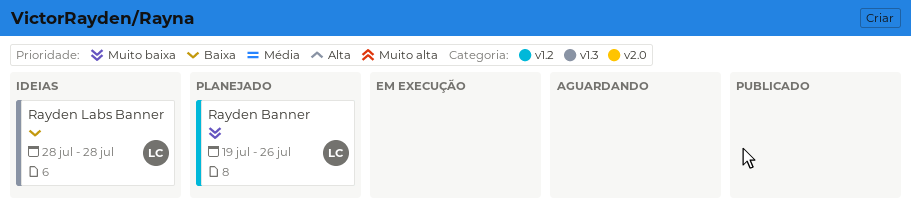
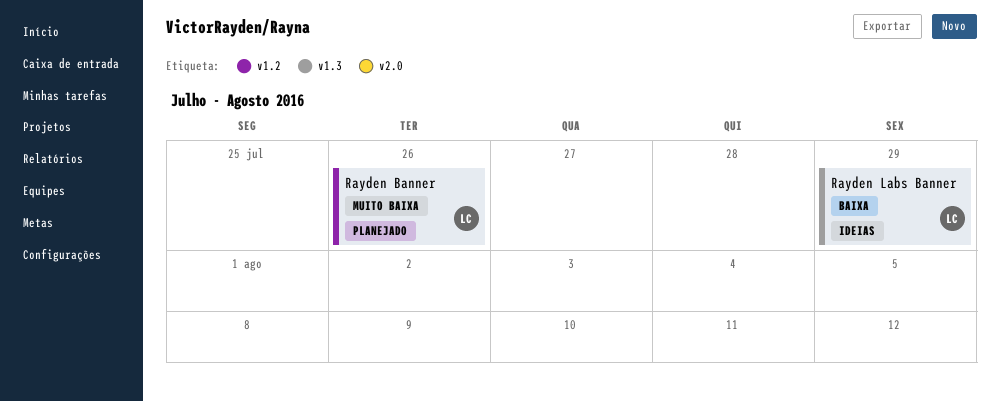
Rayden Labs Banner, due: Jul 28 -> Jul 29

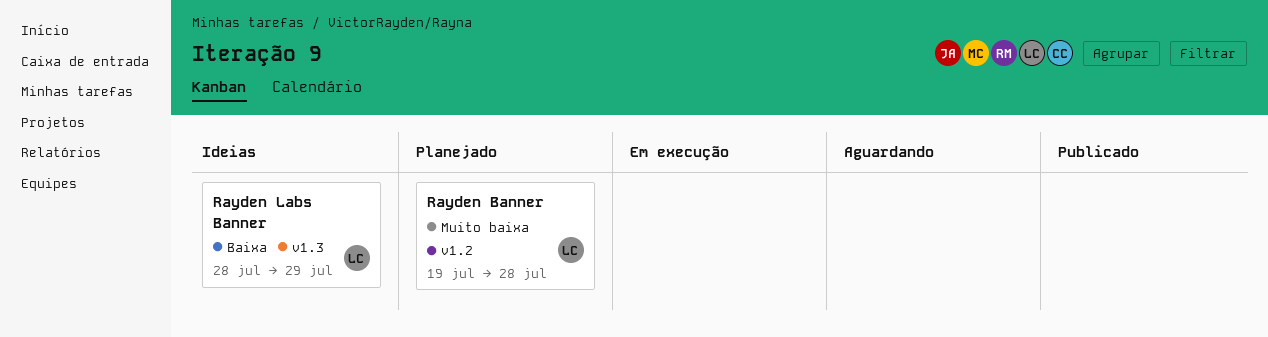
Rayden Banner, due: Jul 26 -> Jul 28

